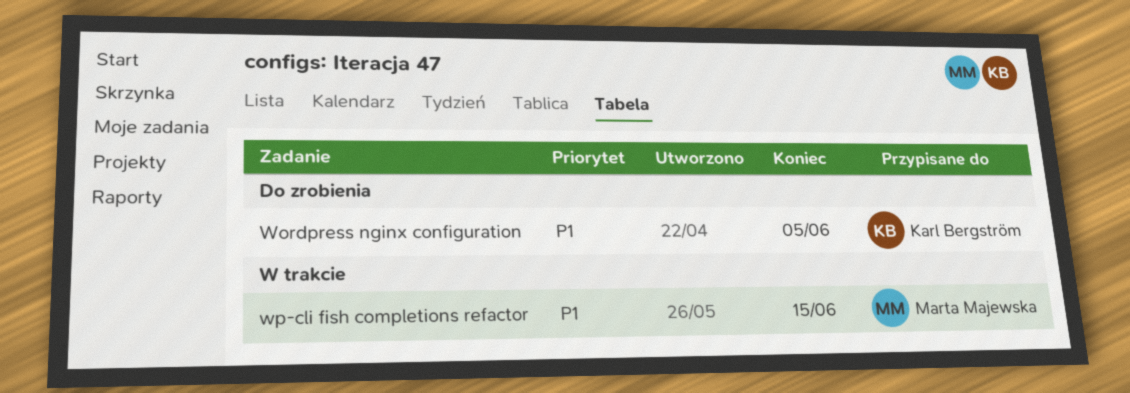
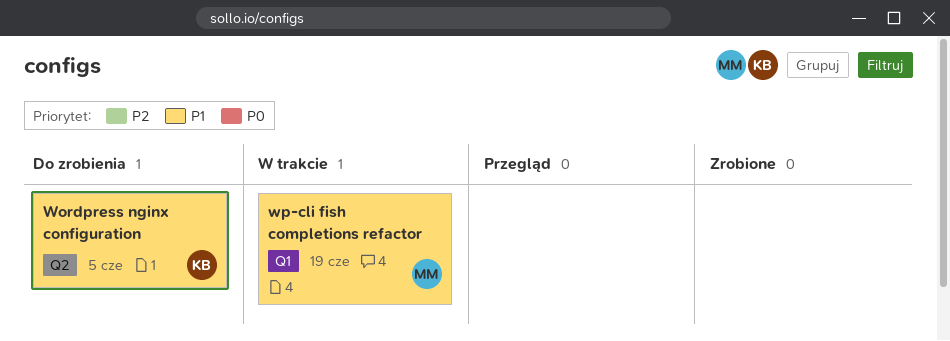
wp-cli fish completions refactor, due: Jun 15 -> Jun 19

